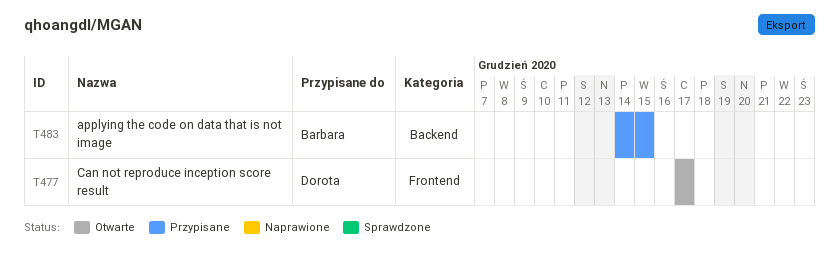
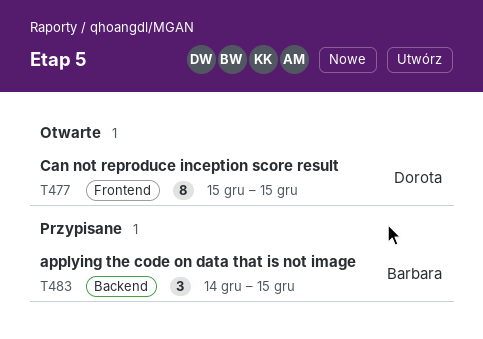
T477, start: Dec 17 -> Dec 15
T477, due: Dec 17 -> Dec 15

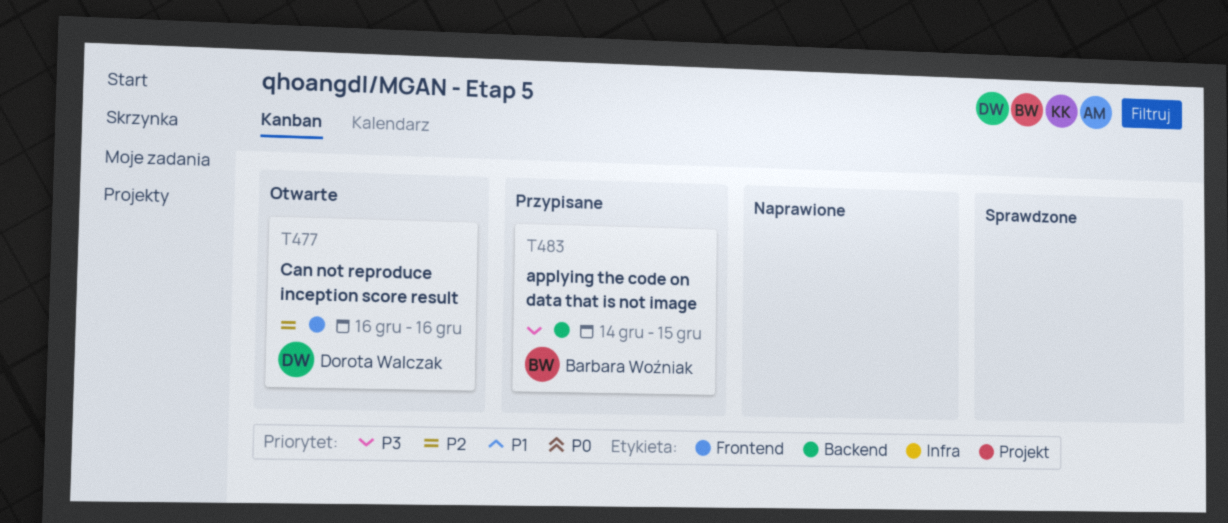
T477, start: Dec 15 -> Dec 16
T477, due: Dec 15 -> Dec 16

